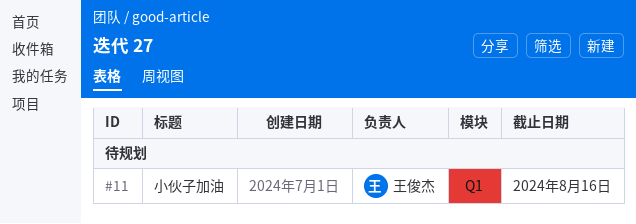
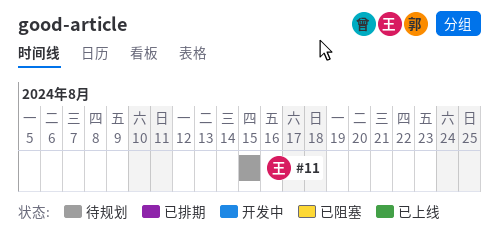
#11, due: Aug 16 -> Aug 15

